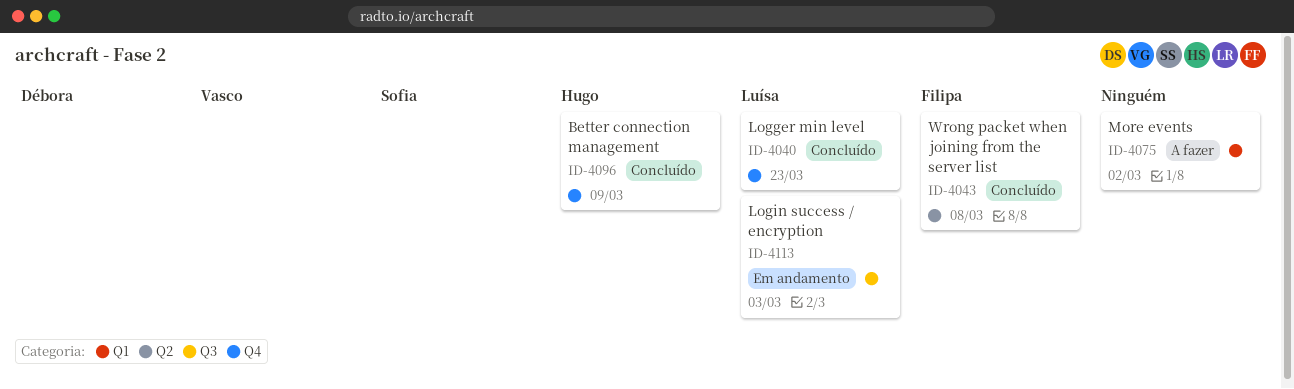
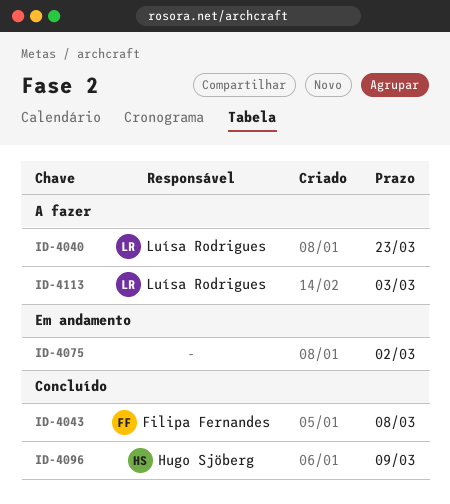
ID-4040, status: Concluído -> A fazer
ID-4075, status: A fazer -> Em andamento
ID-4113, status: Em andamento -> A fazer

